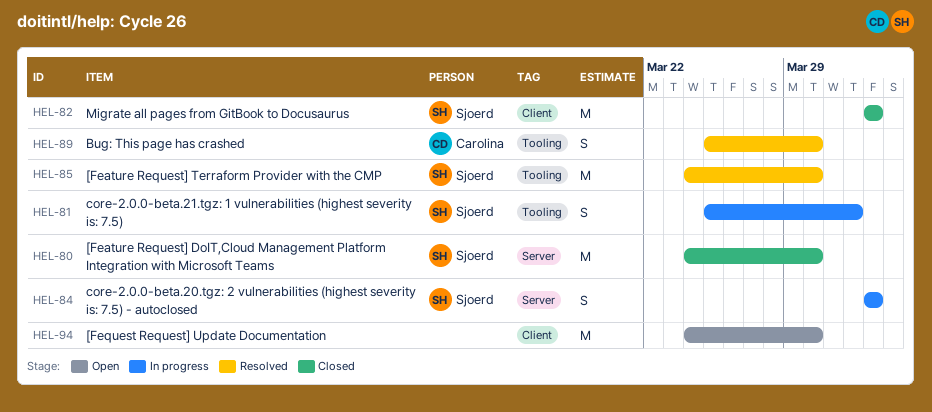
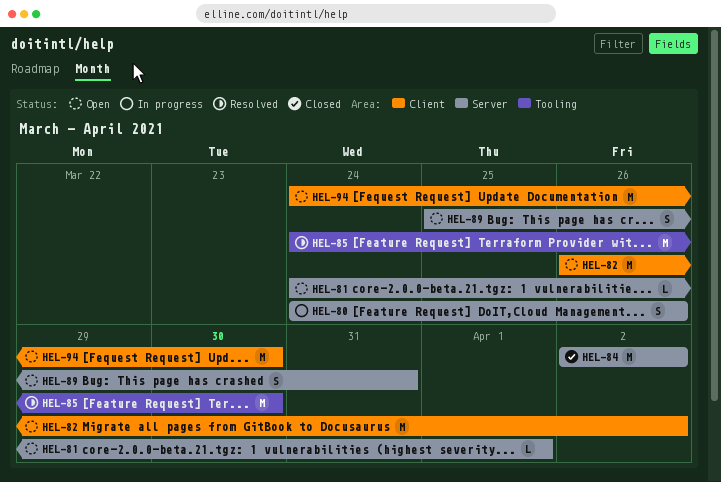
HEL-80, status: Closed -> In progress
HEL-80, estimate: M -> S
HEL-80, due: Mar 30 -> Mar 26
HEL-81, status: In progress -> Open
HEL-81, label: Tooling -> Server
HEL-81, estimate: S -> L
HEL-81, start: Mar 25 -> Mar 24
HEL-82, status: Closed -> Open
HEL-82, start: Apr 2 -> Mar 26
HEL-84, status: In progress -> Closed
HEL-84, estimate: S -> M
HEL-89, status: Resolved -> Open
HEL-89, label: Tooling -> Server
HEL-89, due: Mar 30 -> Mar 31

